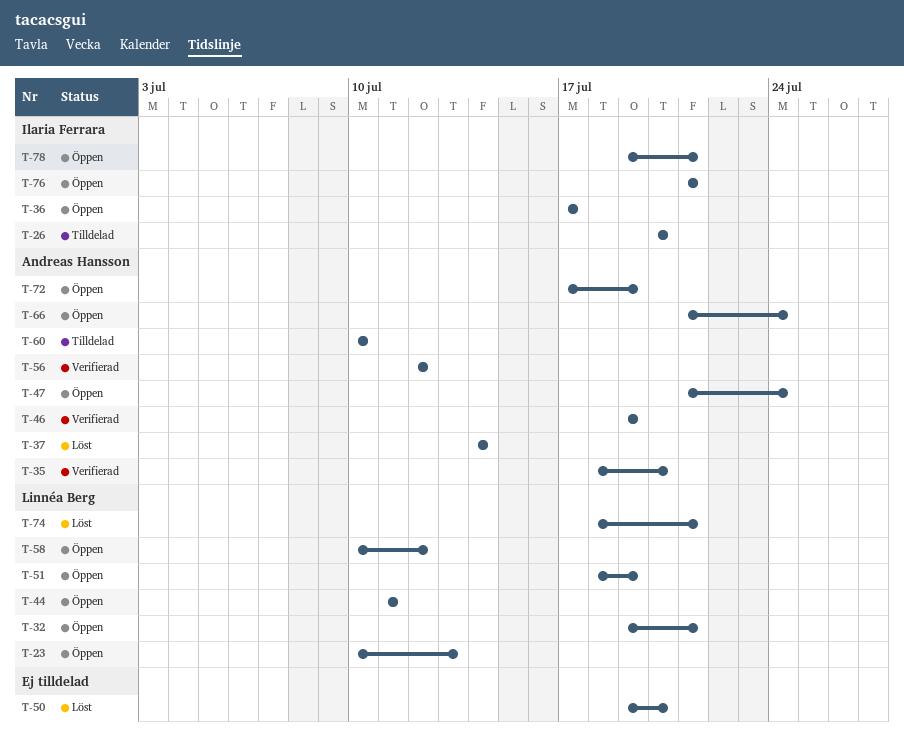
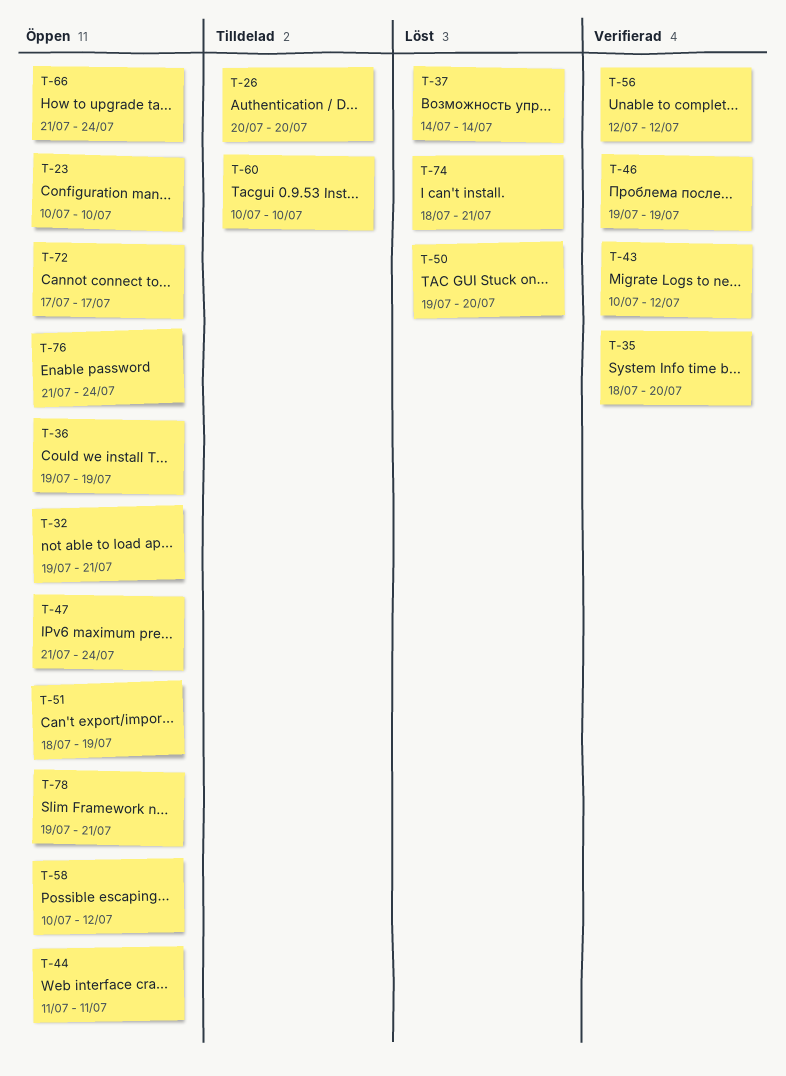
T-23, due: Jul 13 -> Jul 10
T-36, start: Jul 17 -> Jul 19
T-36, due: Jul 17 -> Jul 19
T-43: none -> present
T-72, due: Jul 19 -> Jul 17
T-76, due: Jul 21 -> Jul 24

